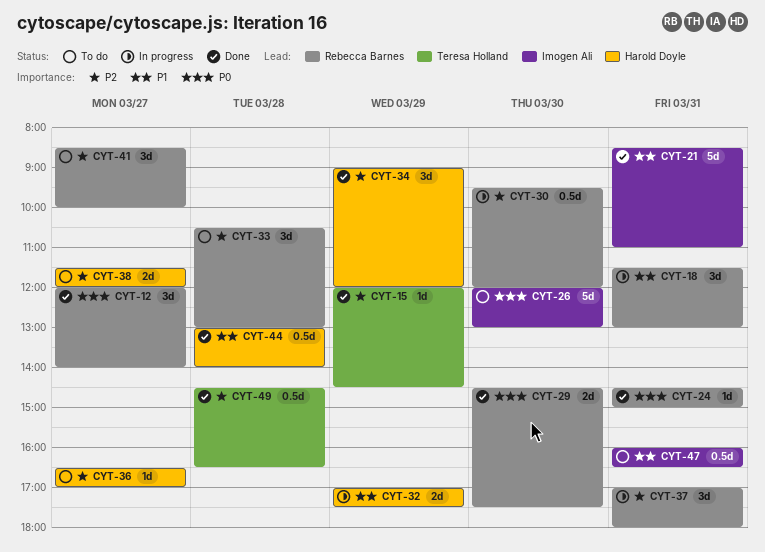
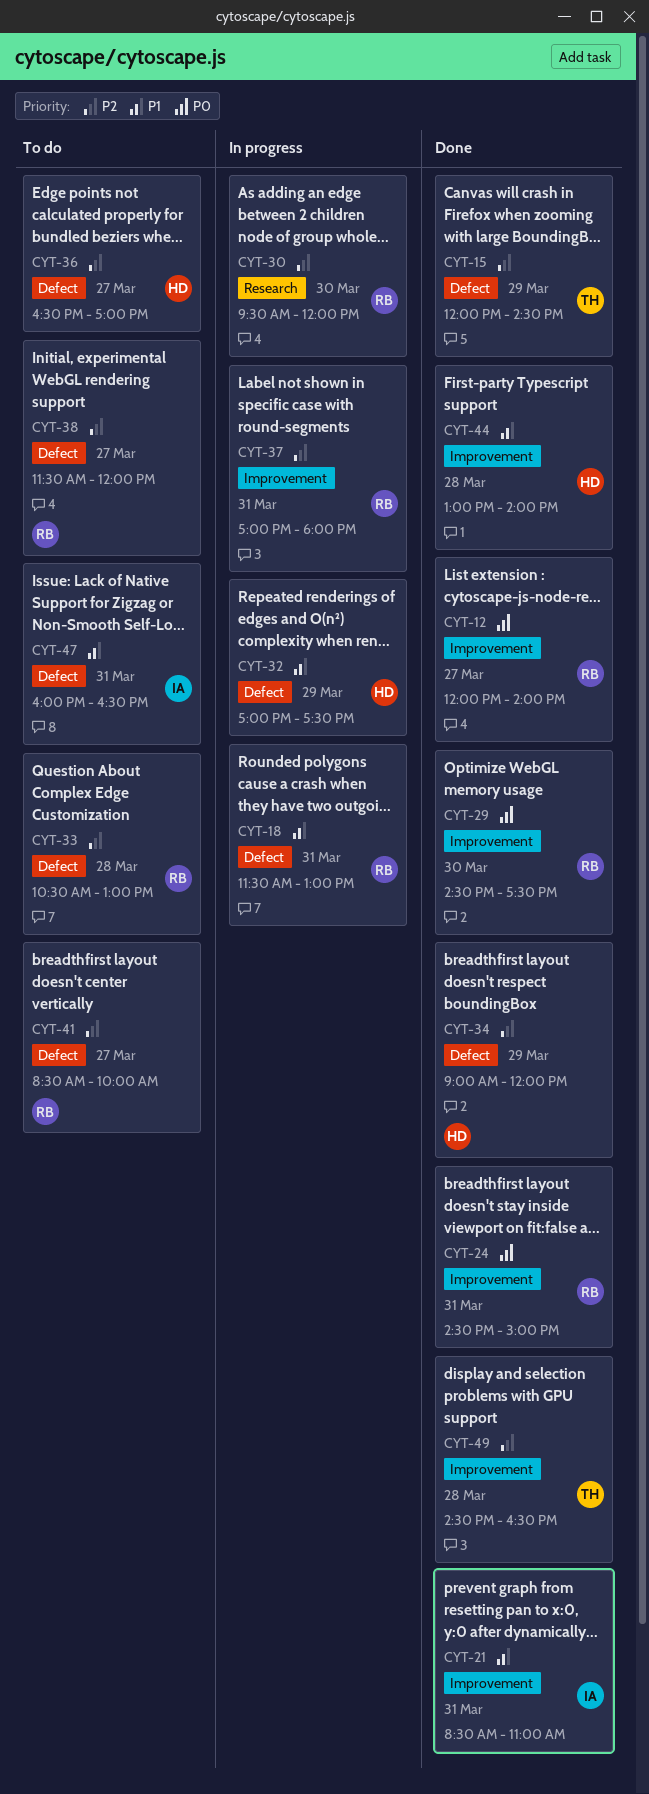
CYT-26: present -> none
CYT-38, owner: Harold Doyle -> Rebecca Barnes

